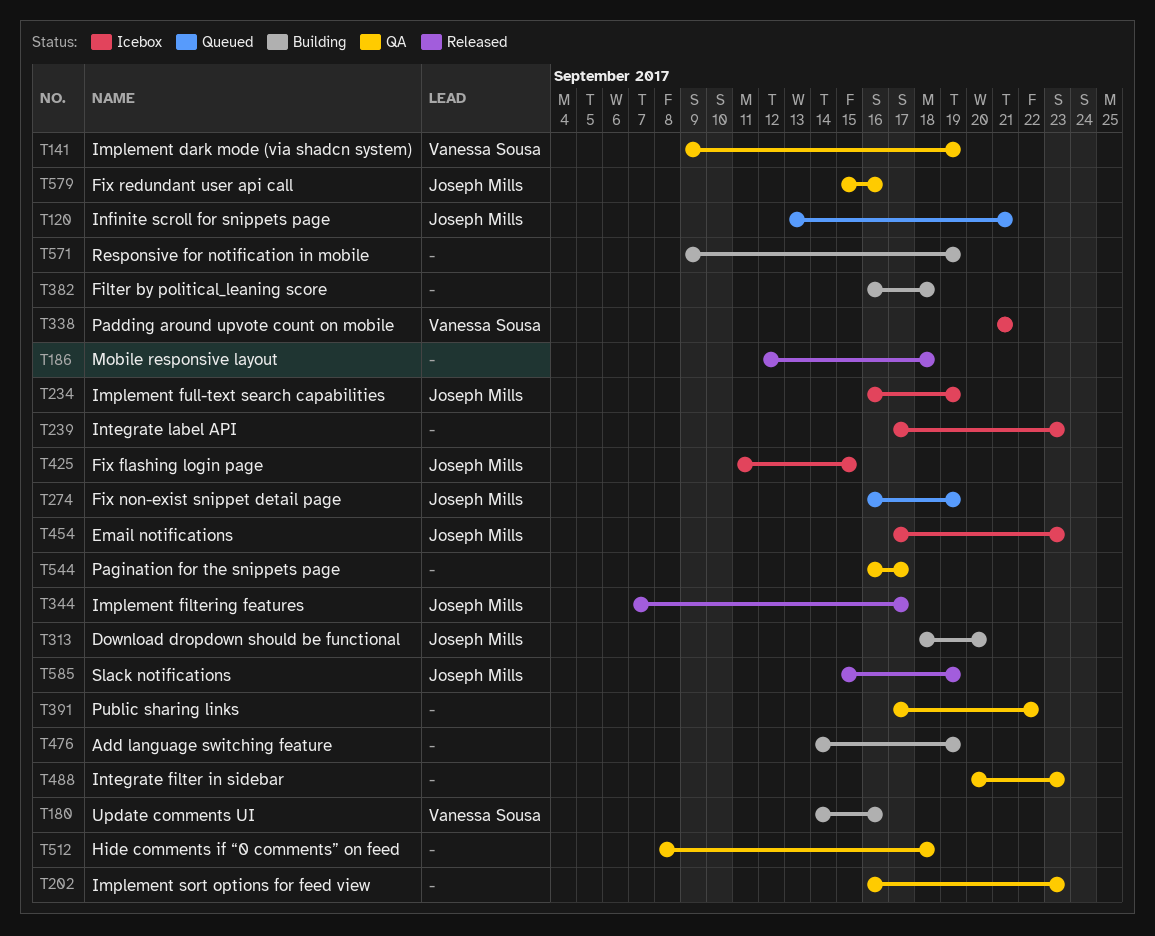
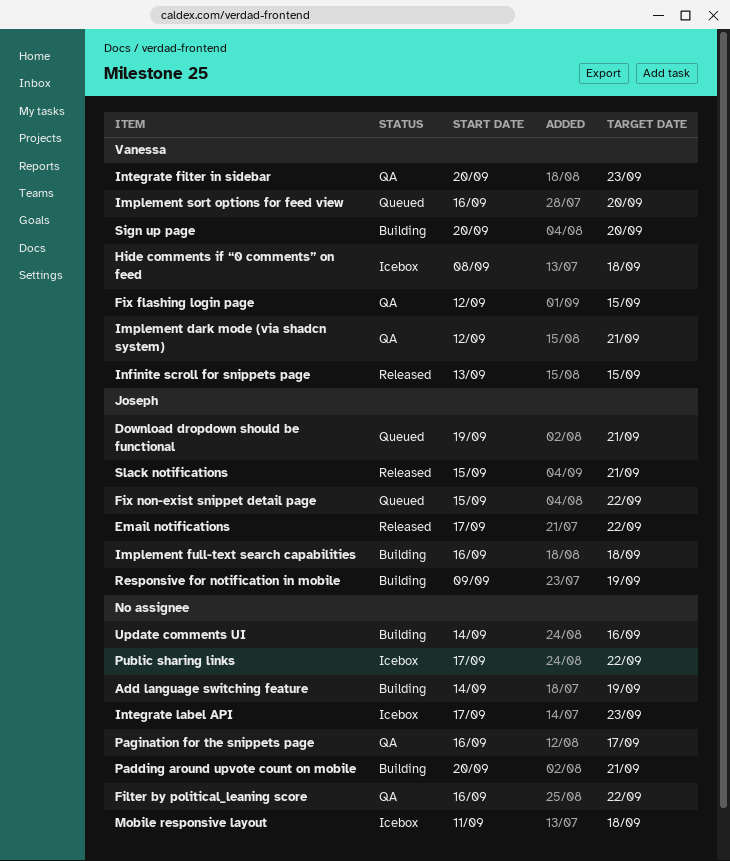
Download dropdown should be functional, status: Building -> Queued
Download dropdown should be functional, start: Sep 18 -> Sep 19
Download dropdown should be functional, due: Sep 20 -> Sep 21
Email notifications, status: Icebox -> Released
Email notifications, due: Sep 23 -> Sep 22
Filter by political_leaning score, status: Building -> QA
Filter by political_leaning score, due: Sep 18 -> Sep 22
Fix flashing login page, status: Icebox -> QA
Fix flashing login page, owner: Joseph Mills -> Vanessa Sousa
Fix flashing login page, start: Sep 11 -> Sep 12
Fix non-exist snippet detail page, start: Sep 16 -> Sep 15
Fix non-exist snippet detail page, due: Sep 19 -> Sep 22
Fix redundant user api call: present -> none
Hide comments if “0 comments” on feed, status: QA -> Icebox
Hide comments if “0 comments” on feed, owner: none -> Vanessa Sousa
Implement dark mode (via shadcn system), start: Sep 9 -> Sep 12
Implement dark mode (via shadcn system), due: Sep 19 -> Sep 21
Implement filtering features: present -> none
Implement full-text search capabilities, status: Icebox -> Building
Implement full-text search capabilities, due: Sep 19 -> Sep 18
Implement sort options for feed view, status: QA -> Queued
Implement sort options for feed view, owner: none -> Vanessa Sousa
Implement sort options for feed view, due: Sep 23 -> Sep 20
Infinite scroll for snippets page, status: Queued -> Released
Infinite scroll for snippets page, owner: Joseph Mills -> Vanessa Sousa
Infinite scroll for snippets page, due: Sep 21 -> Sep 15
Integrate filter in sidebar, owner: none -> Vanessa Sousa
Mobile responsive layout, status: Released -> Icebox
Mobile responsive layout, start: Sep 12 -> Sep 11
Padding around upvote count on mobile, status: Icebox -> Building
Padding around upvote count on mobile, owner: Vanessa Sousa -> none
Padding around upvote count on mobile, start: Sep 21 -> Sep 20
Public sharing links, status: QA -> Icebox
Responsive for notification in mobile, owner: none -> Joseph Mills
Sign up page: none -> present
Slack notifications, due: Sep 19 -> Sep 21
Update comments UI, owner: Vanessa Sousa -> none

